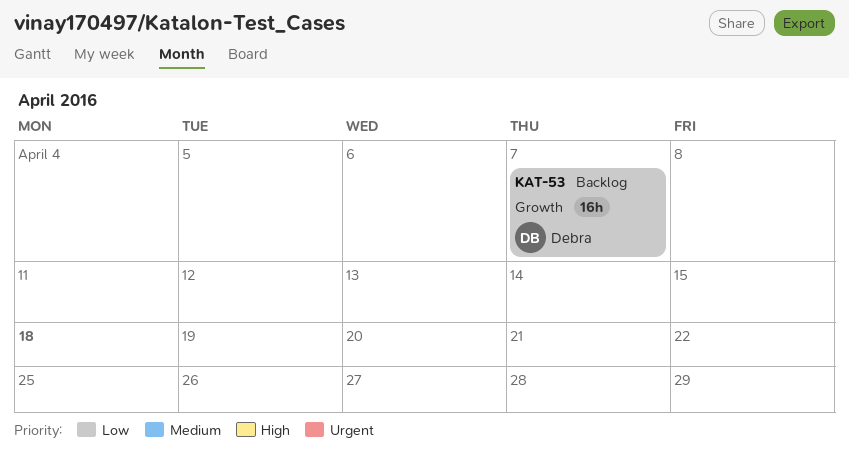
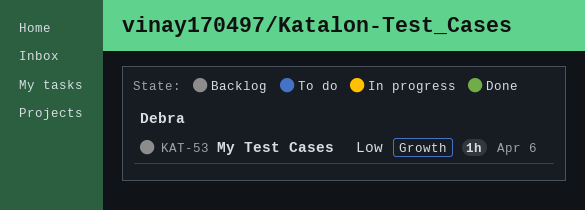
KAT-53, estimate: 16h -> 1h
KAT-53, due: Apr 7 -> Apr 6

